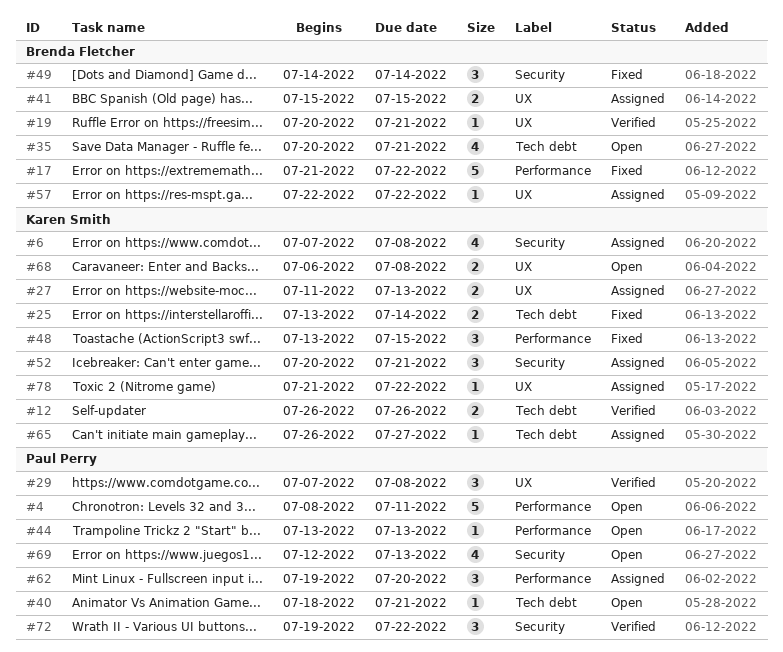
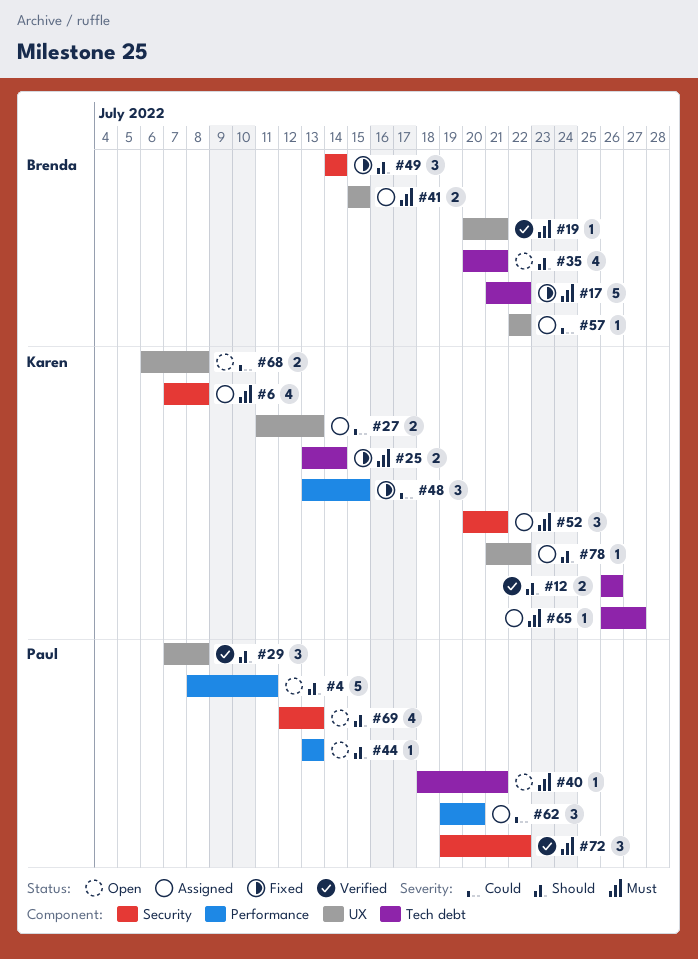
#17, label: Performance -> Tech debt

